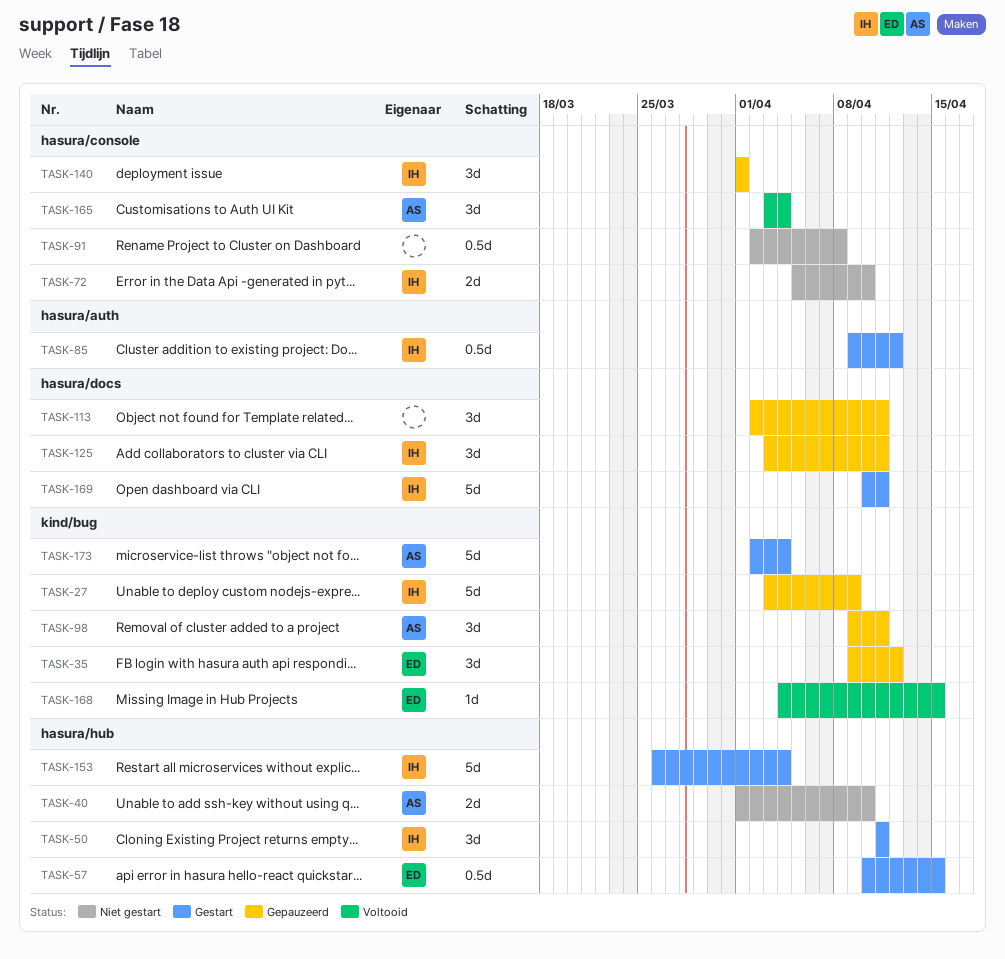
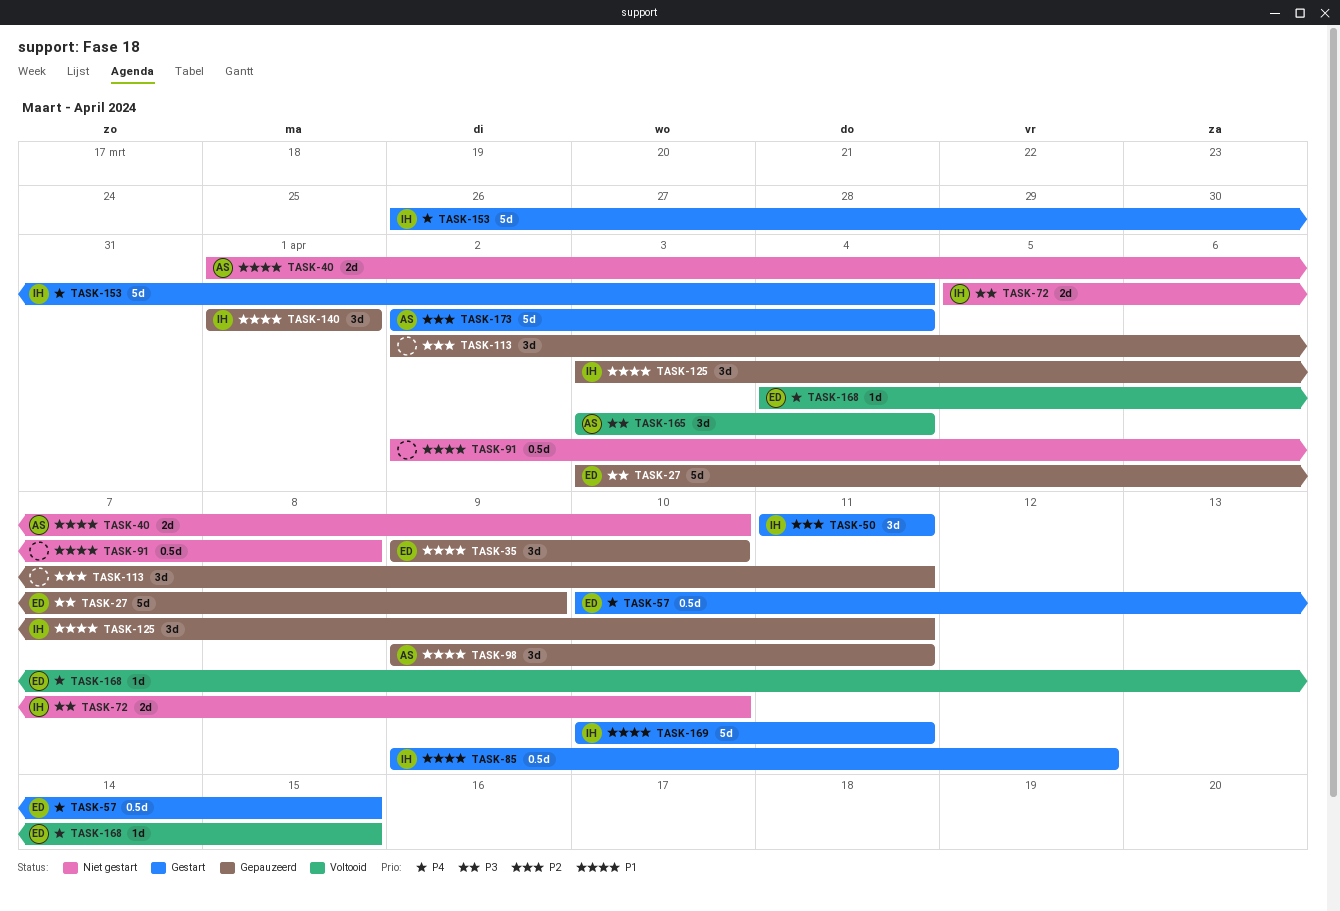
TASK-27, owner: IH -> ED
TASK-35, due: Apr 12 -> Apr 10

